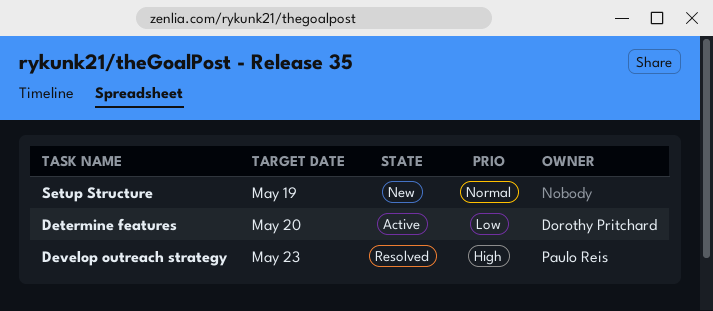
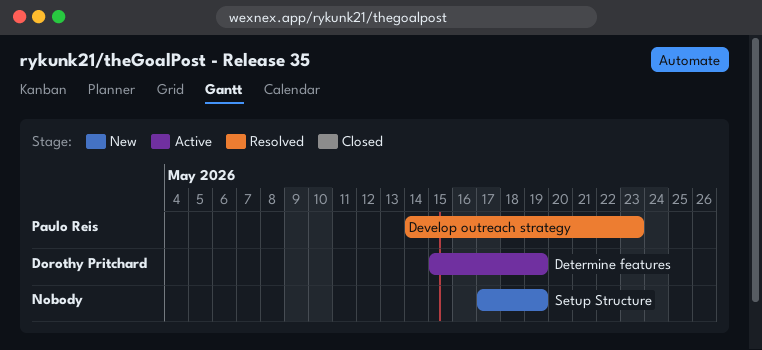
Determine features, due: May 20 -> May 19

